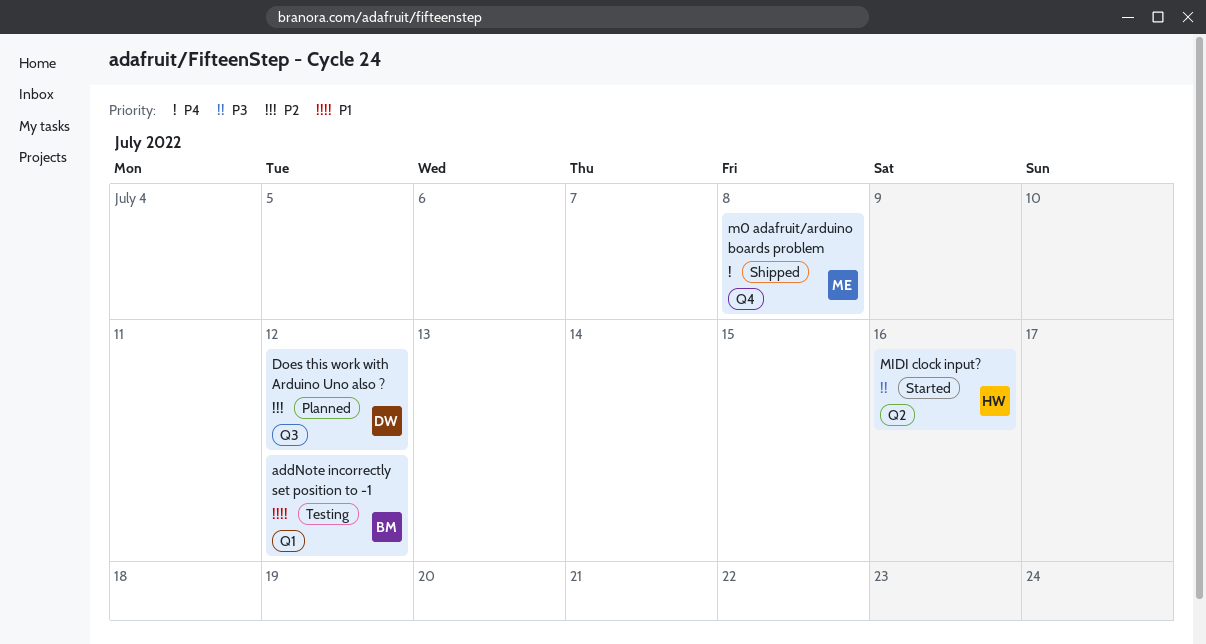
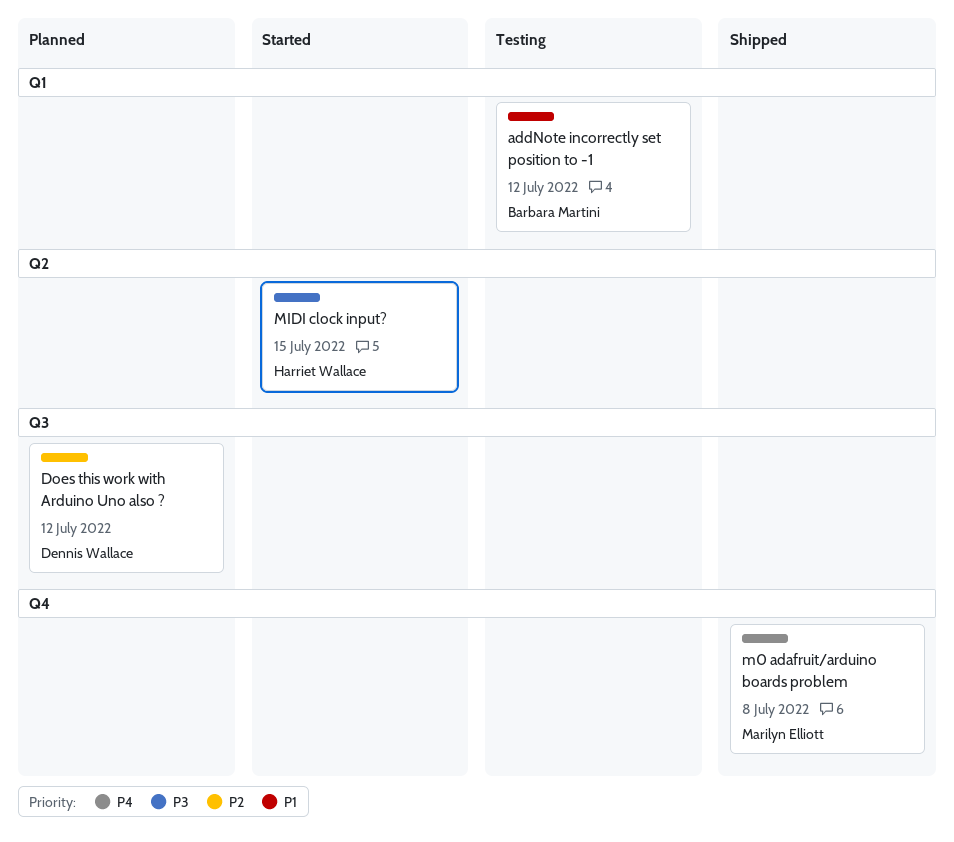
MIDI clock input?, due: Jul 16 -> Jul 15

